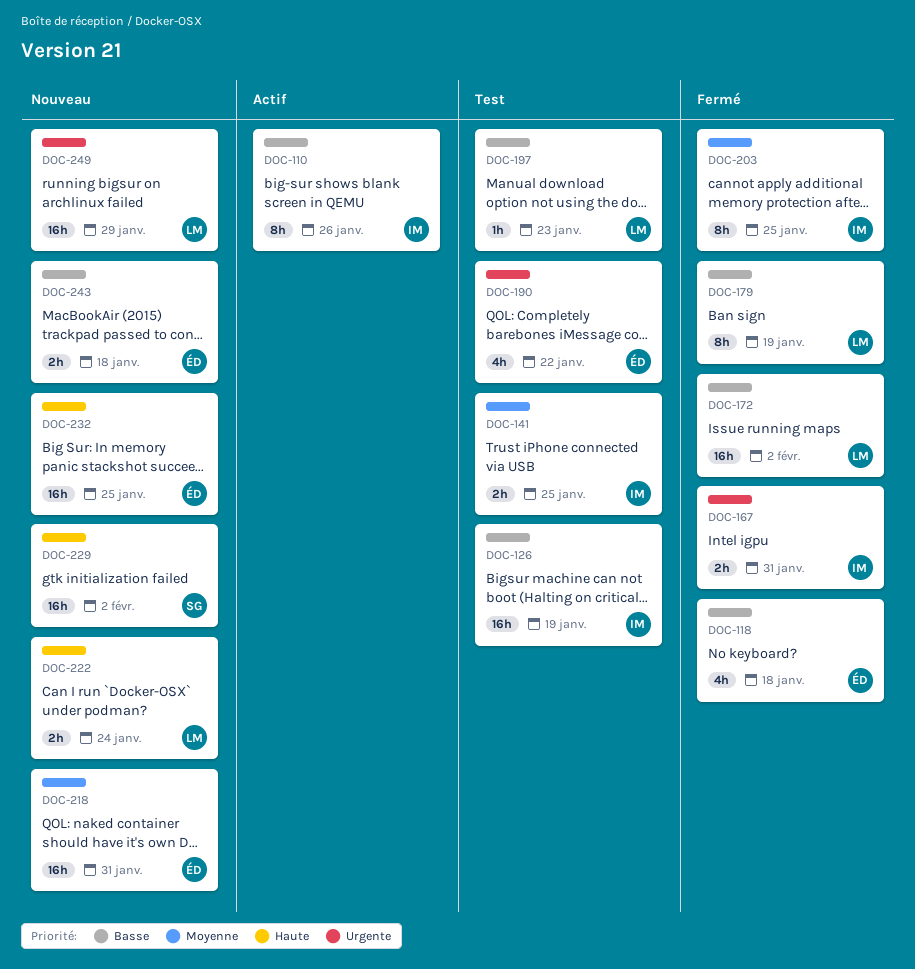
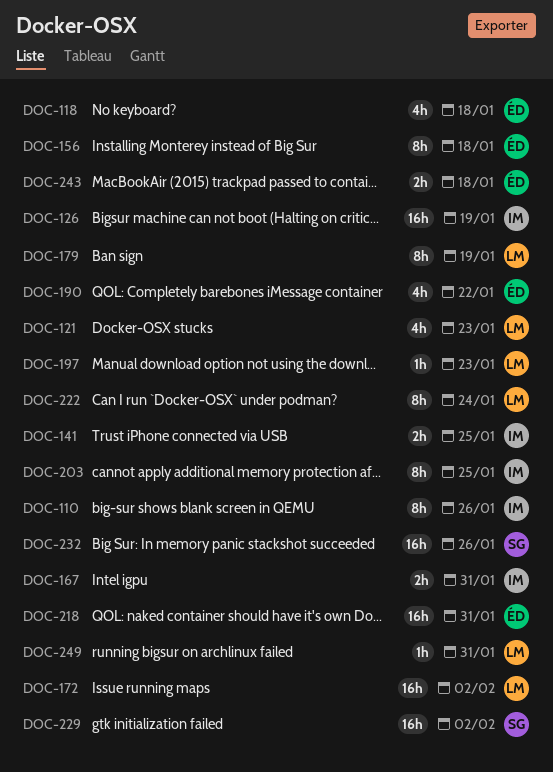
DOC-121: none -> present
DOC-156: none -> present
DOC-222, estimate: 2h -> 8h
DOC-232, owner: ÉD -> SG
DOC-232, due: Jan 25 -> Jan 26
DOC-249, estimate: 16h -> 1h
DOC-249, due: Jan 29 -> Jan 31

